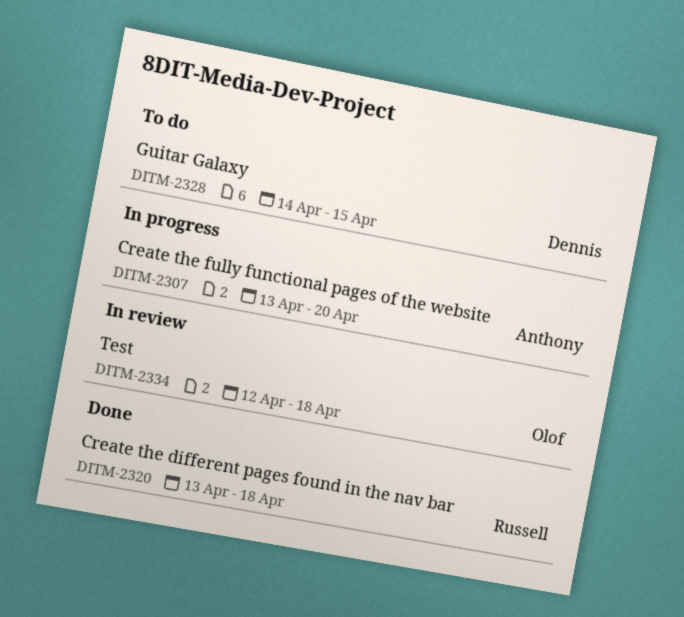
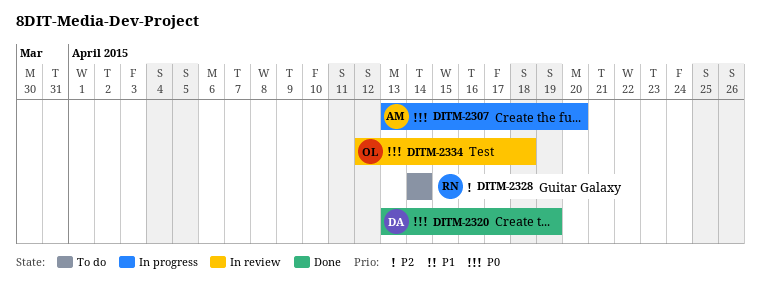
DITM-2320, owner: Russell -> Dennis
DITM-2320, due: Apr 18 -> Apr 19
DITM-2328, owner: Dennis -> Russell
DITM-2328, due: Apr 15 -> Apr 14

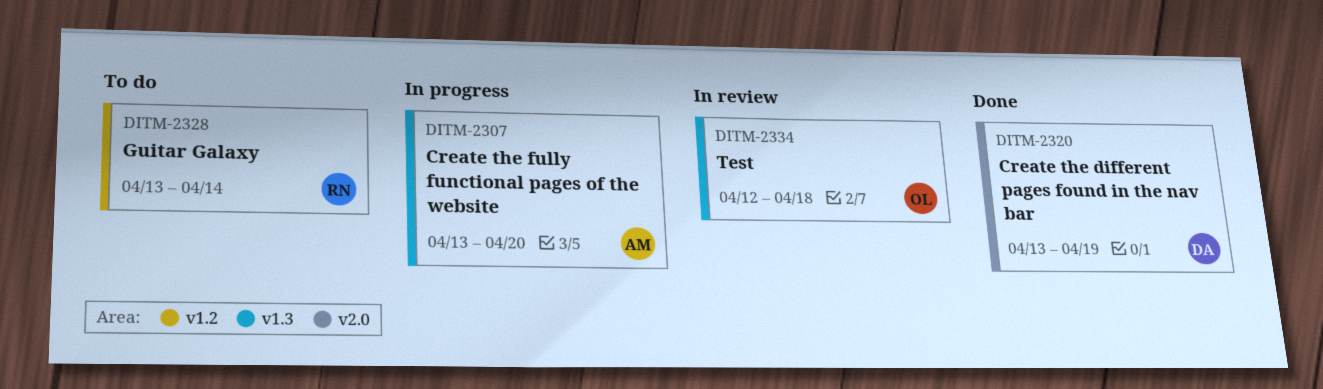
DITM-2328, start: Apr 14 -> Apr 13

